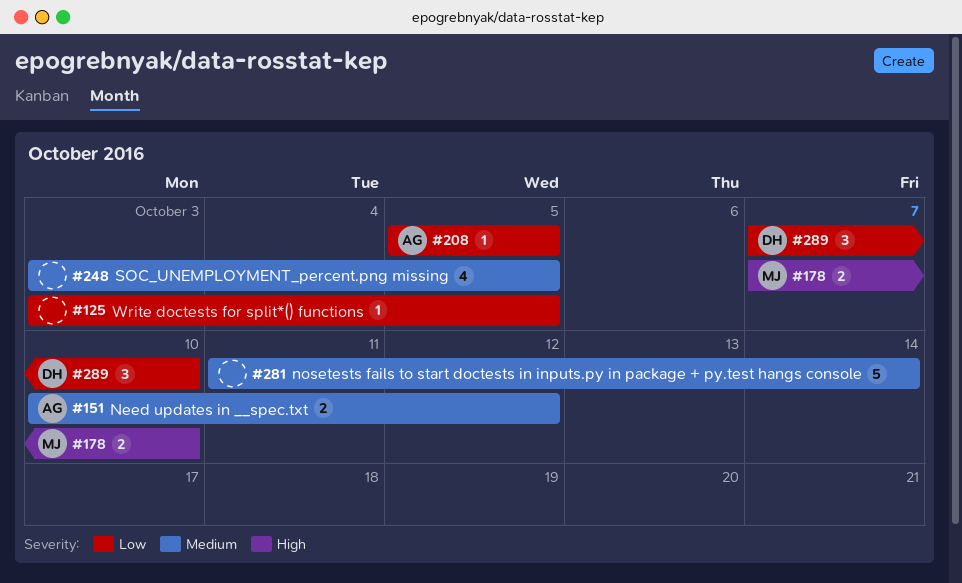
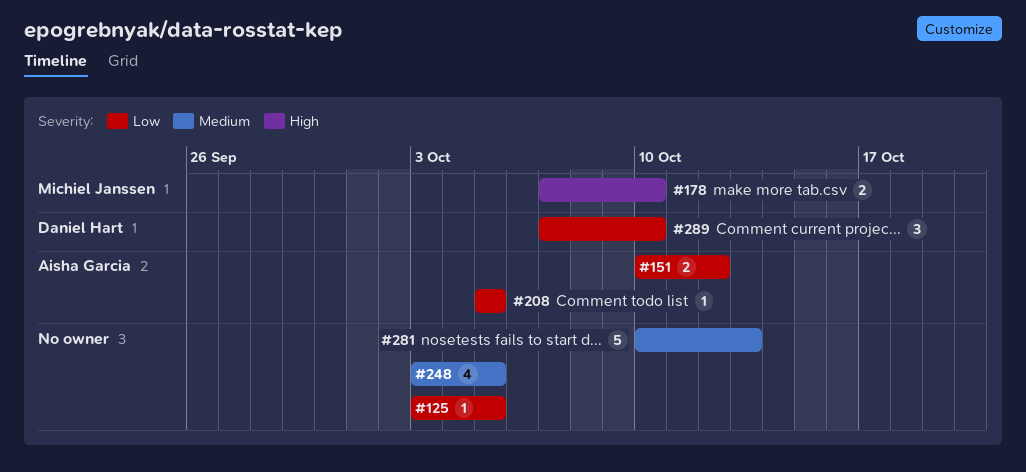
#151, priority: Medium -> Low
#281, start: Oct 11 -> Oct 10
#281, due: Oct 14 -> Oct 13

